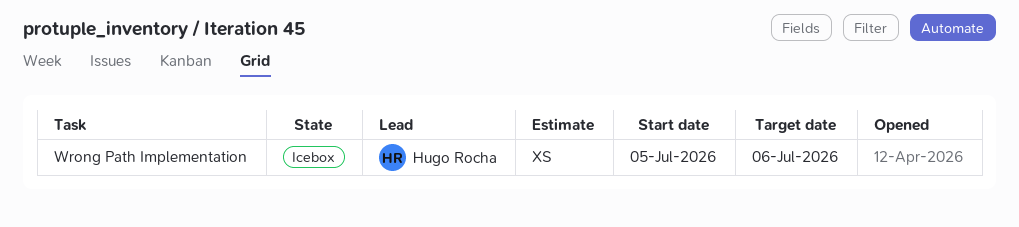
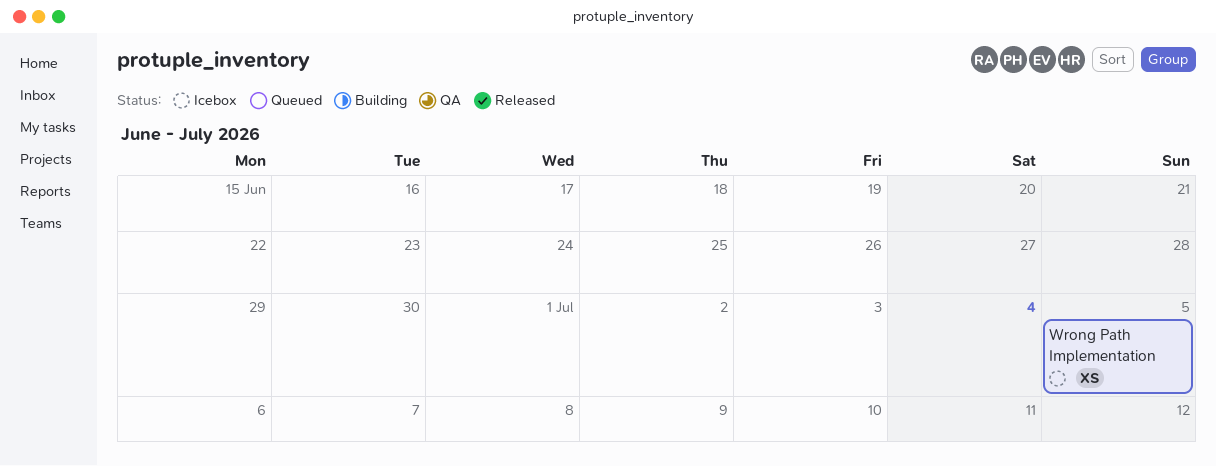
Wrong Path Implementation, due: Jul 6 -> Jul 5

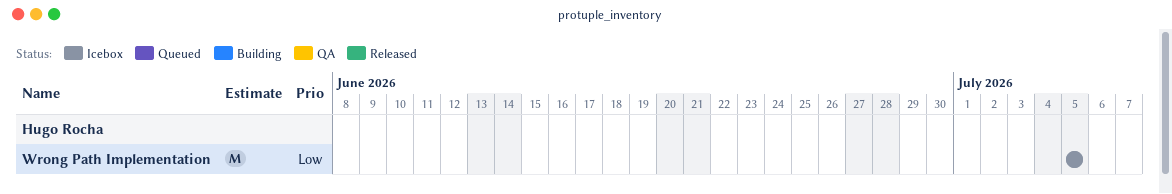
Wrong Path Implementation, estimate: XS -> M

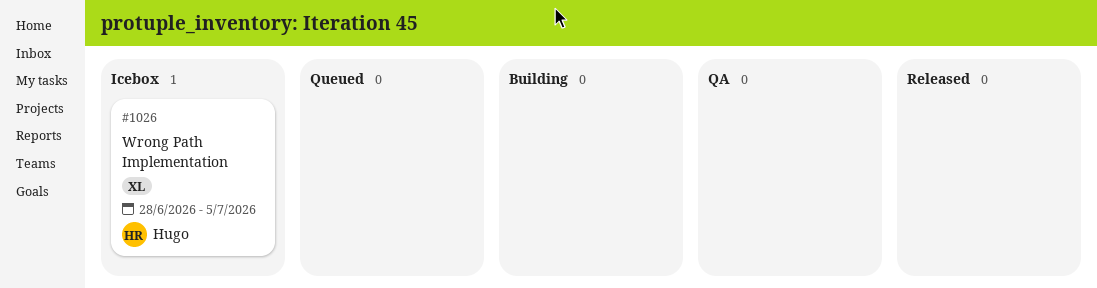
Wrong Path Implementation, estimate: M -> XL
Wrong Path Implementation, start: Jul 5 -> Jun 28

